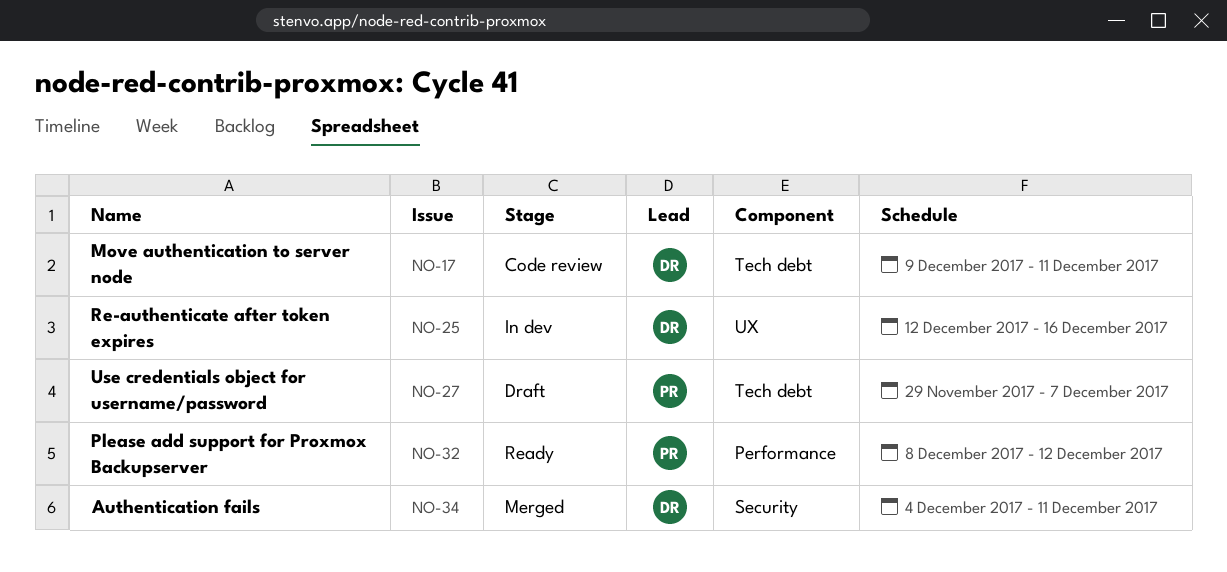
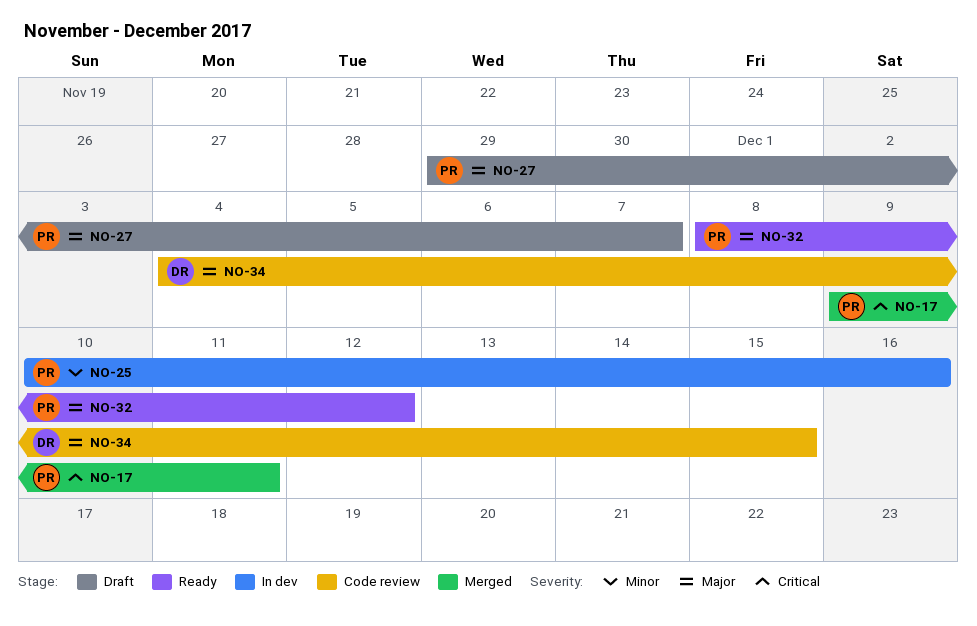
NO-17, status: Code review -> Merged
NO-17, owner: DR -> PR
NO-25, owner: DR -> PR
NO-25, start: Dec 12 -> Dec 10
NO-34, status: Merged -> Code review
NO-34, due: Dec 11 -> Dec 15

